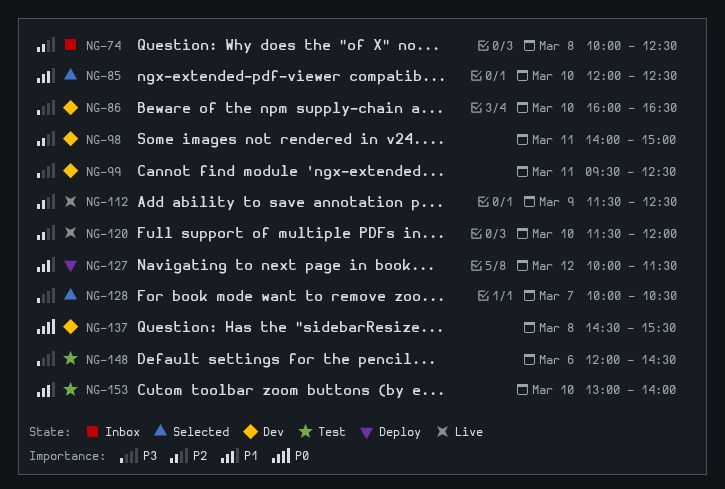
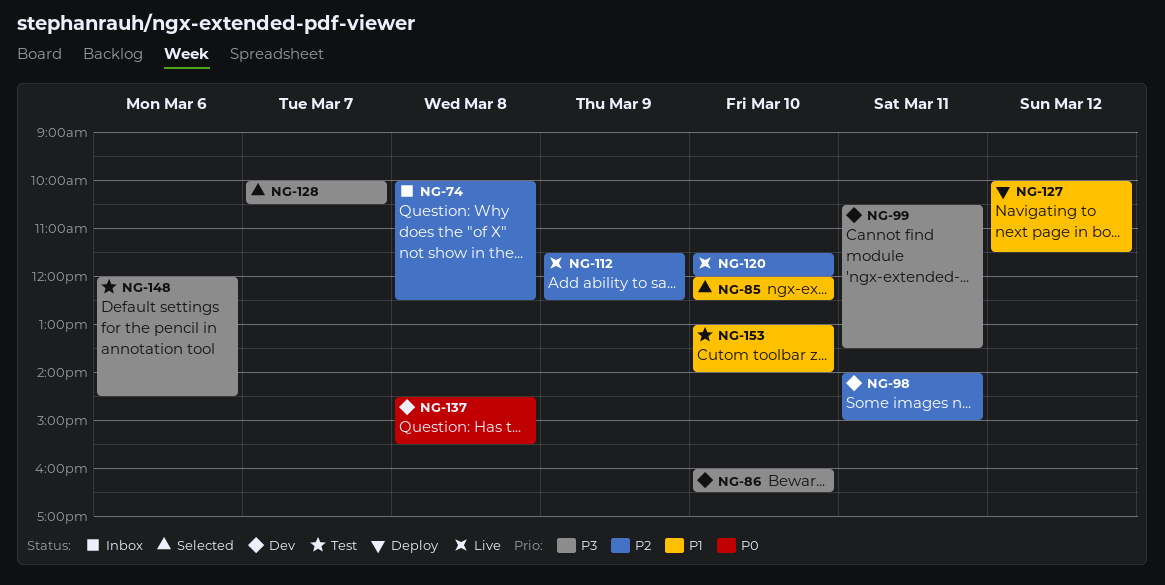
NG-99, begins: 09:30 -> 10:30
NG-99, ends: 12:30 -> 13:30

